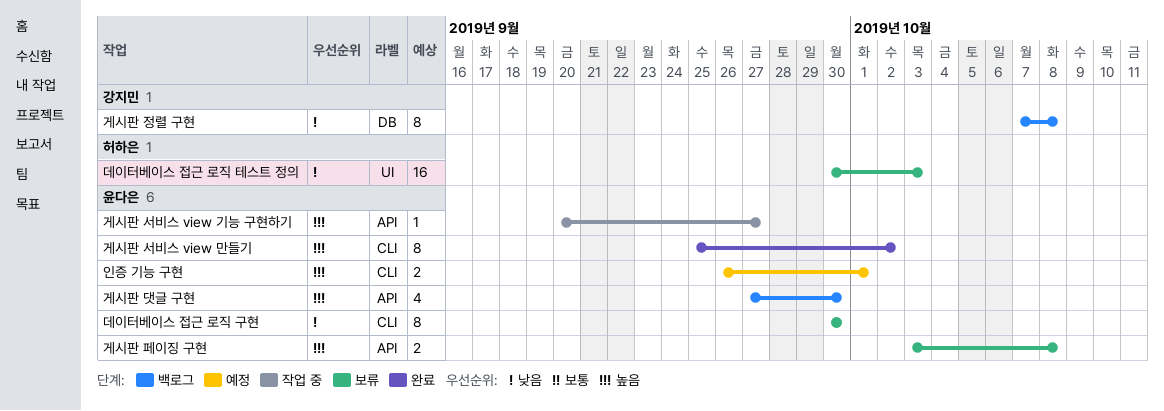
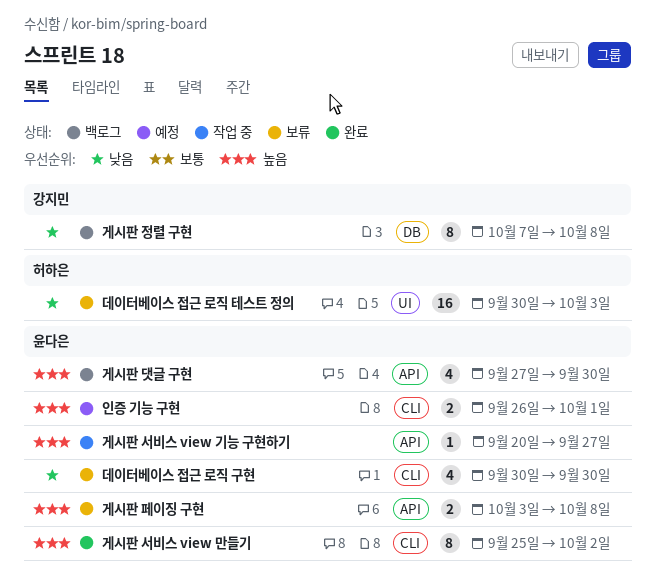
데이터베이스 접근 로직 구현, estimate: 8 -> 4

